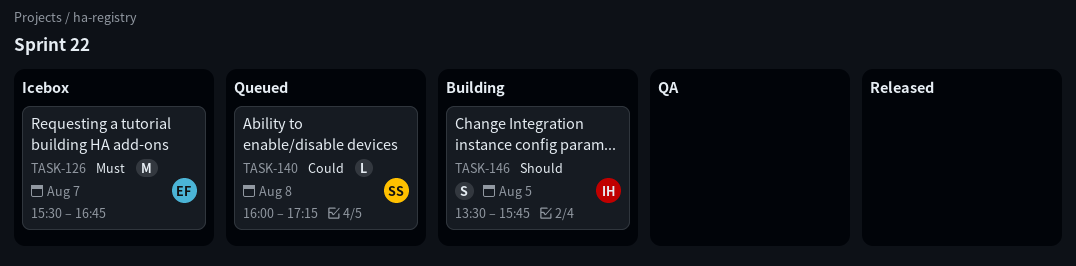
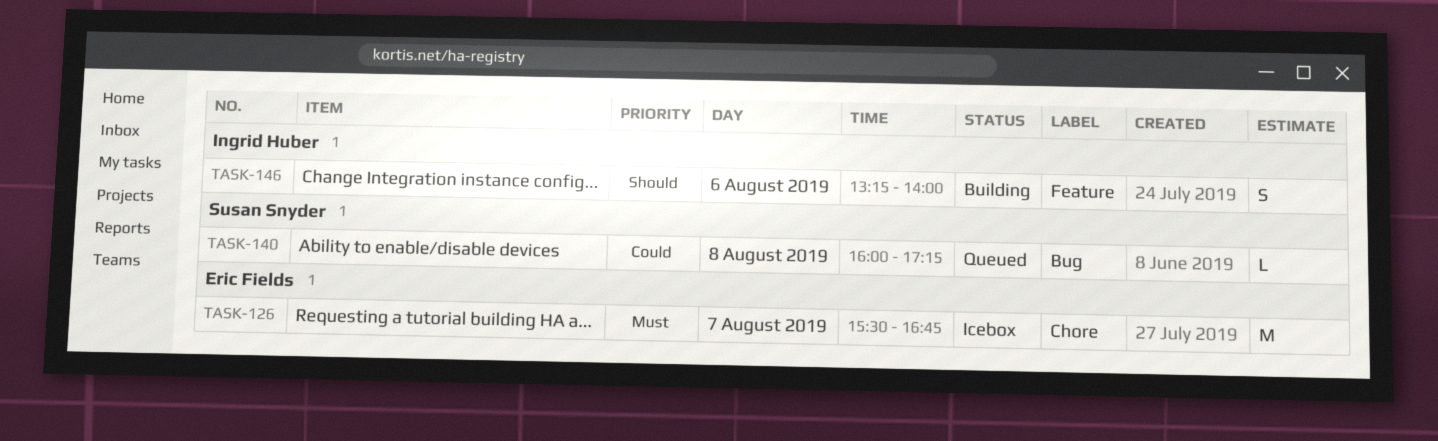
TASK-146, day: Aug 5 -> Aug 6
TASK-146, begins: 13:30 -> 13:15
TASK-146, ends: 15:45 -> 14:00

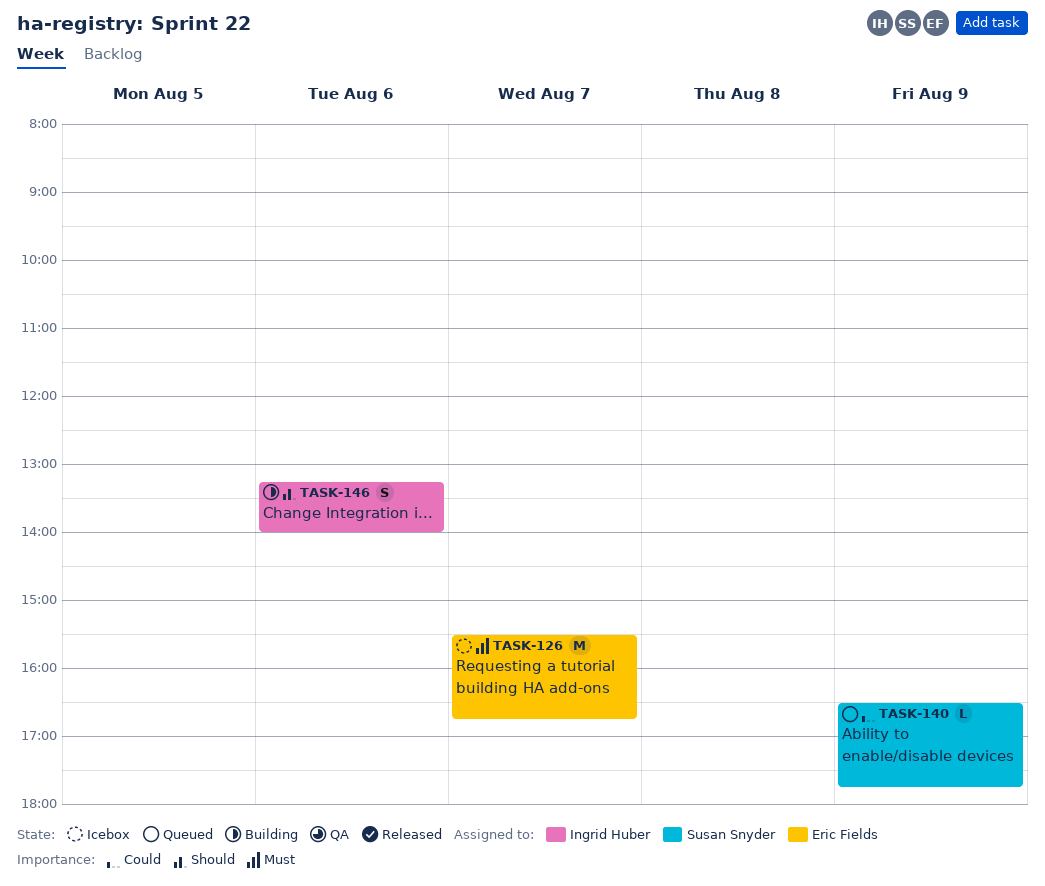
TASK-140, day: Aug 8 -> Aug 9
TASK-140, begins: 16:00 -> 16:30
TASK-140, ends: 17:15 -> 17:45

